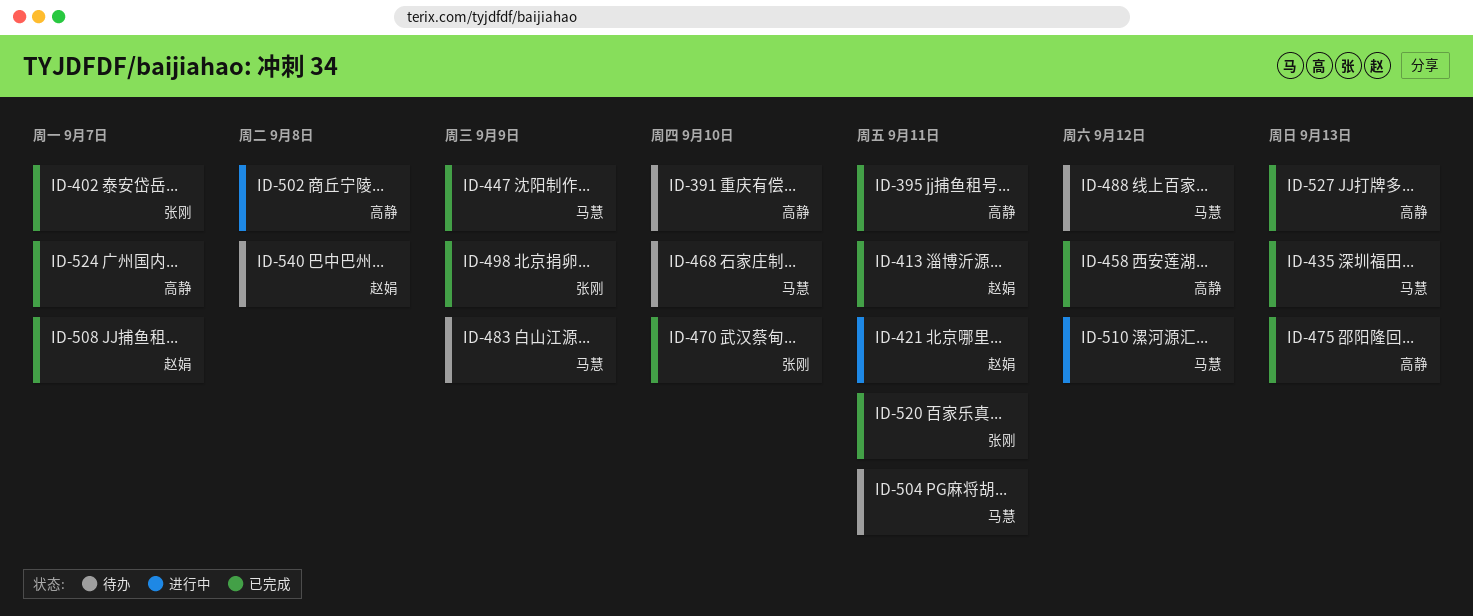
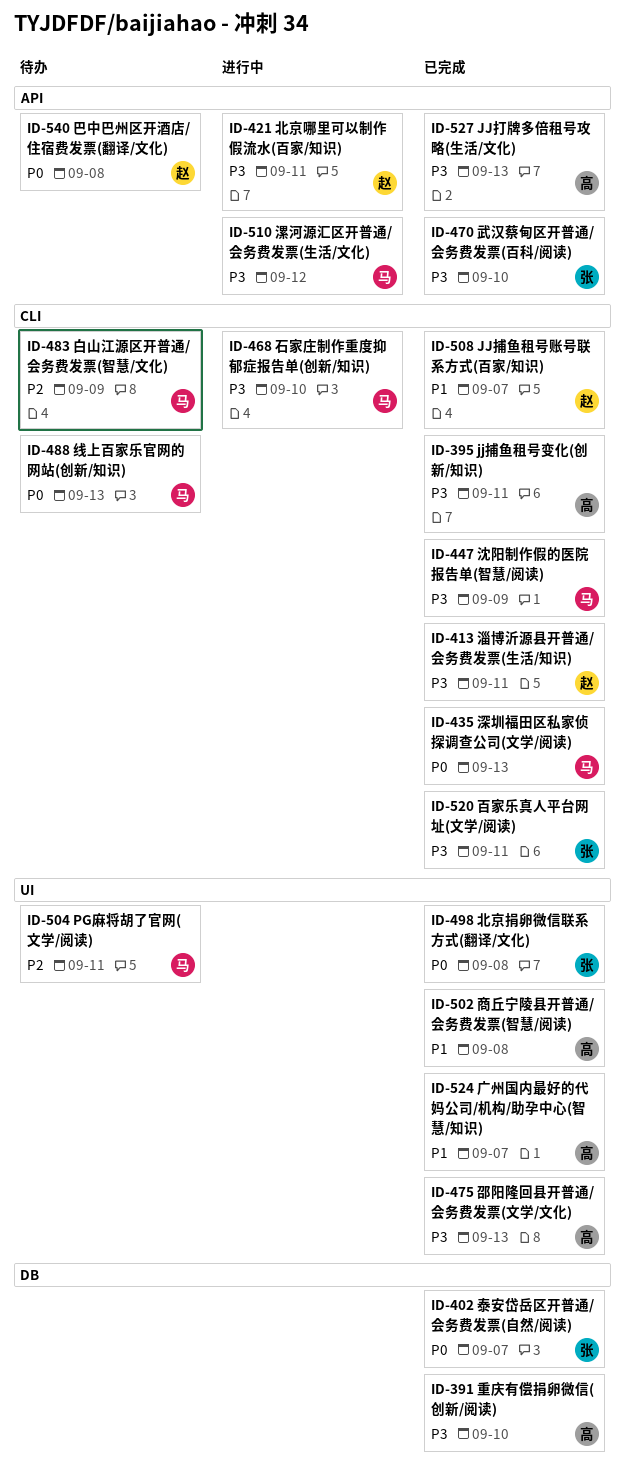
ID-391, status: 待办 -> 已完成
ID-458: present -> none
ID-468, status: 待办 -> 进行中
ID-488, due: Sep 12 -> Sep 13
ID-498, due: Sep 9 -> Sep 8
ID-502, status: 进行中 -> 已完成

